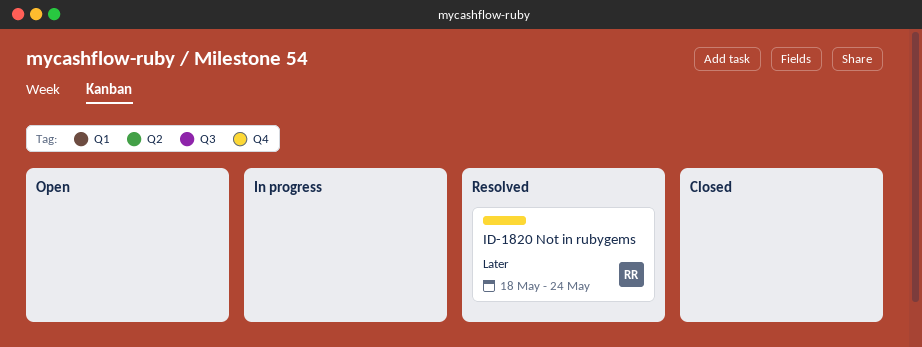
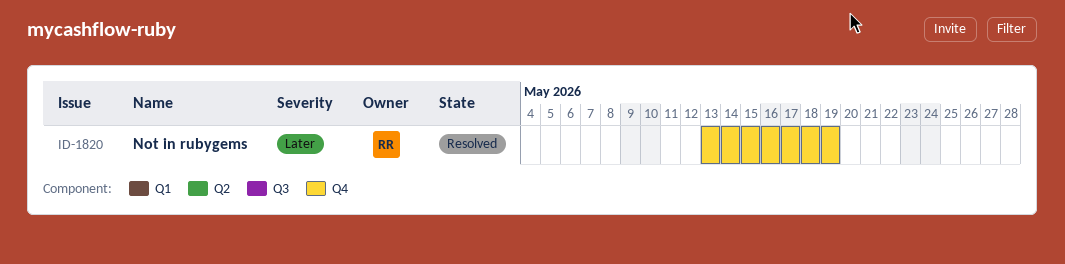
ID-1820, start: May 18 -> May 13
ID-1820, due: May 24 -> May 19

